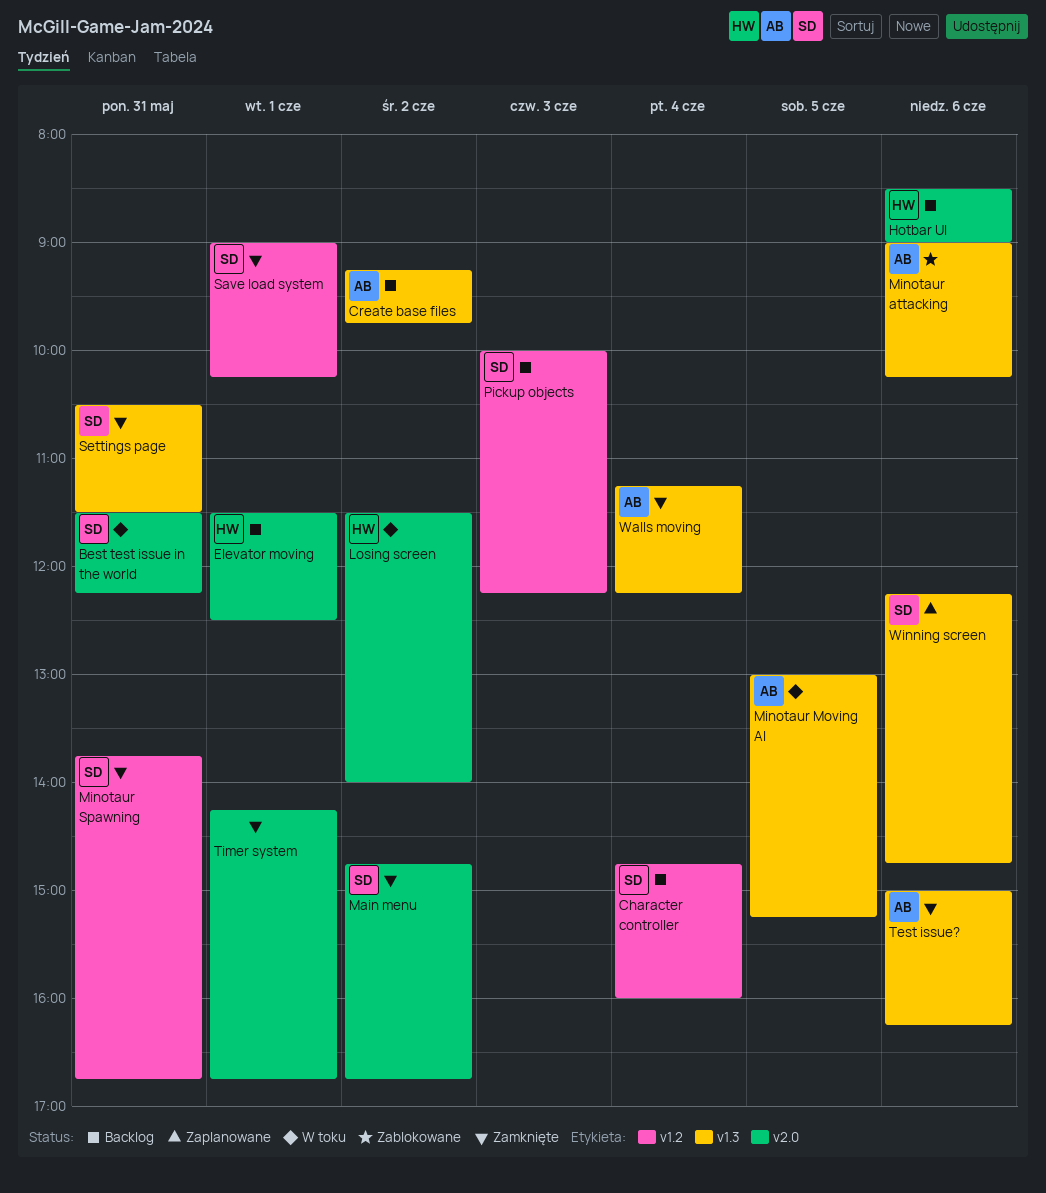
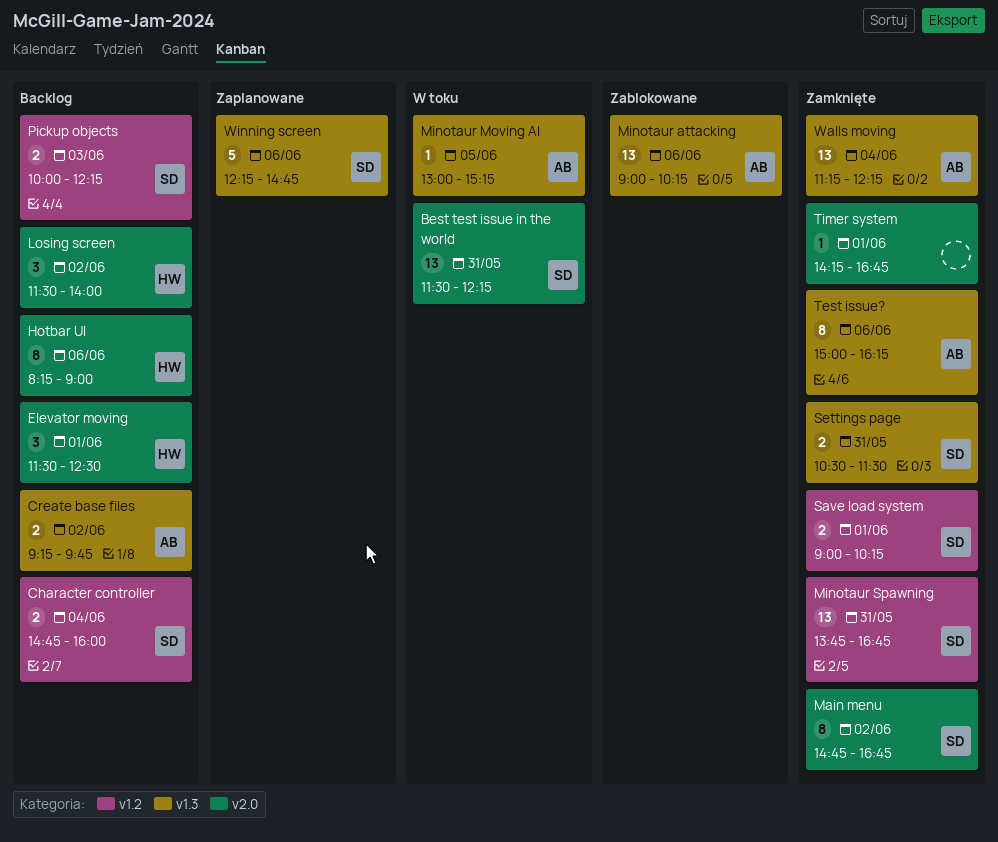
Hotbar UI, begins: 08:30 -> 08:15
Losing screen, status: W toku -> Backlog

